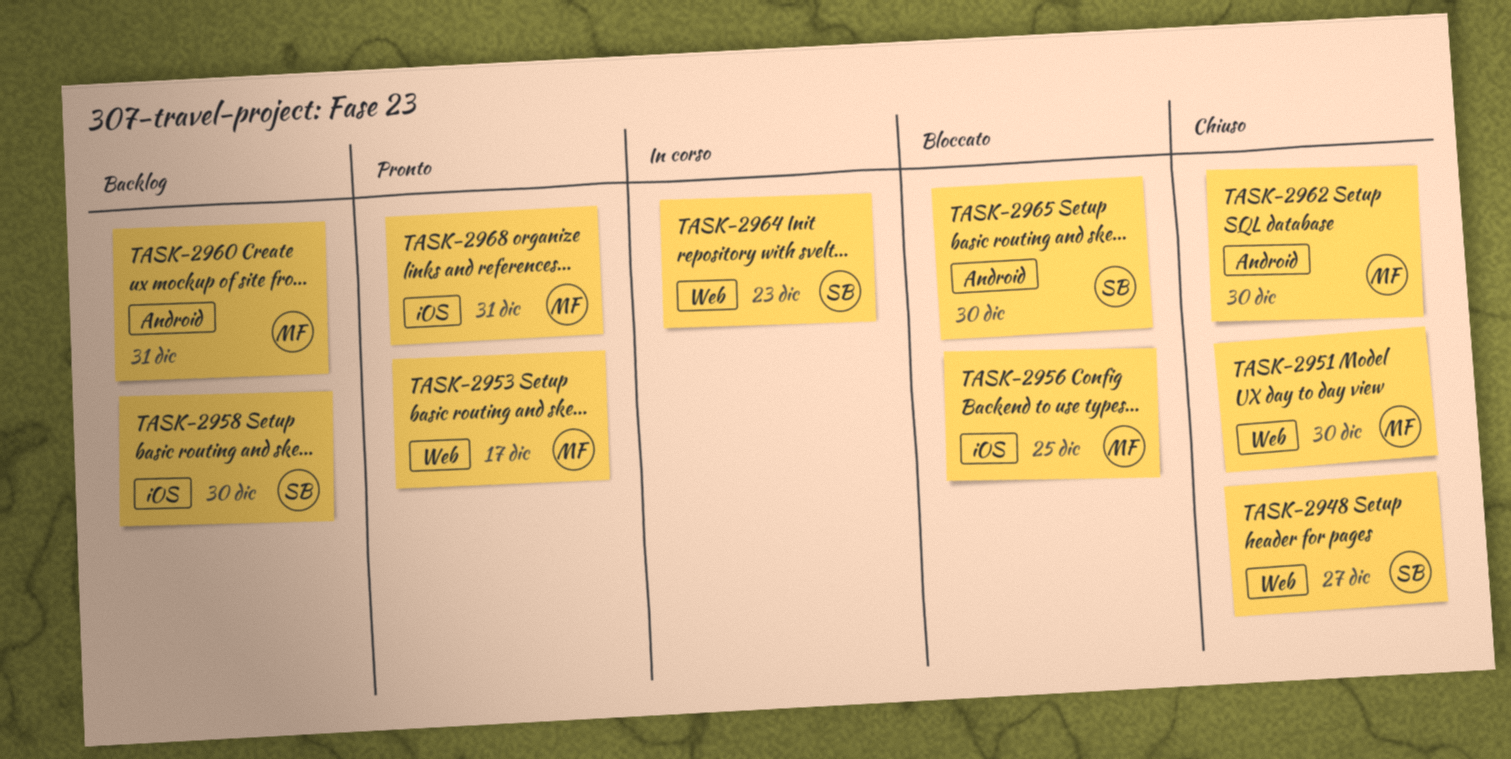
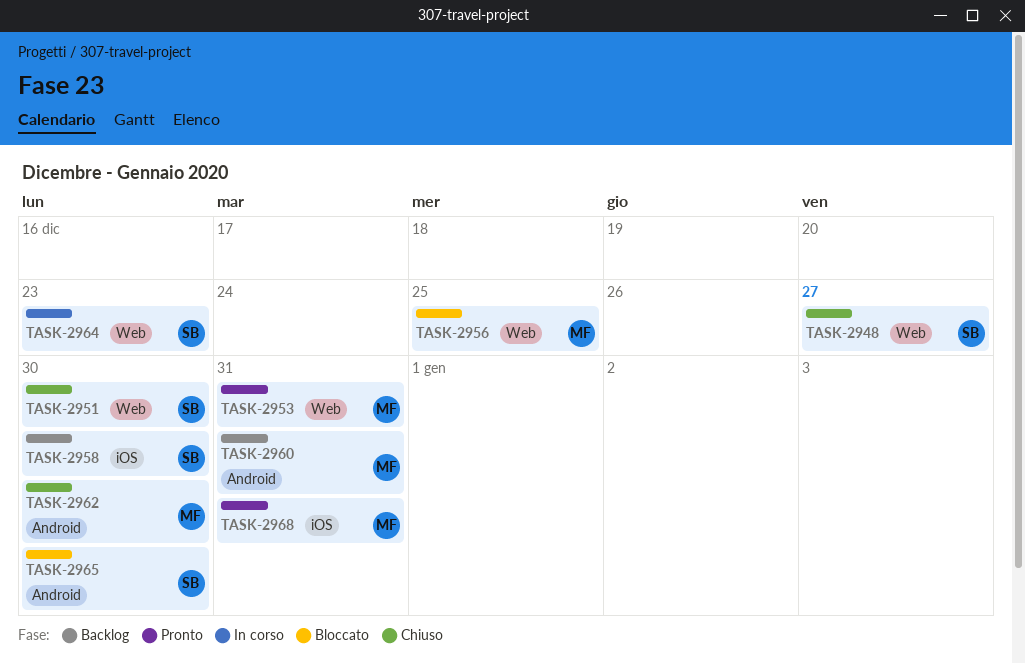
TASK-2951, owner: MF -> SB
TASK-2953, due: Dec 17 -> Dec 31
TASK-2956, label: iOS -> Web

